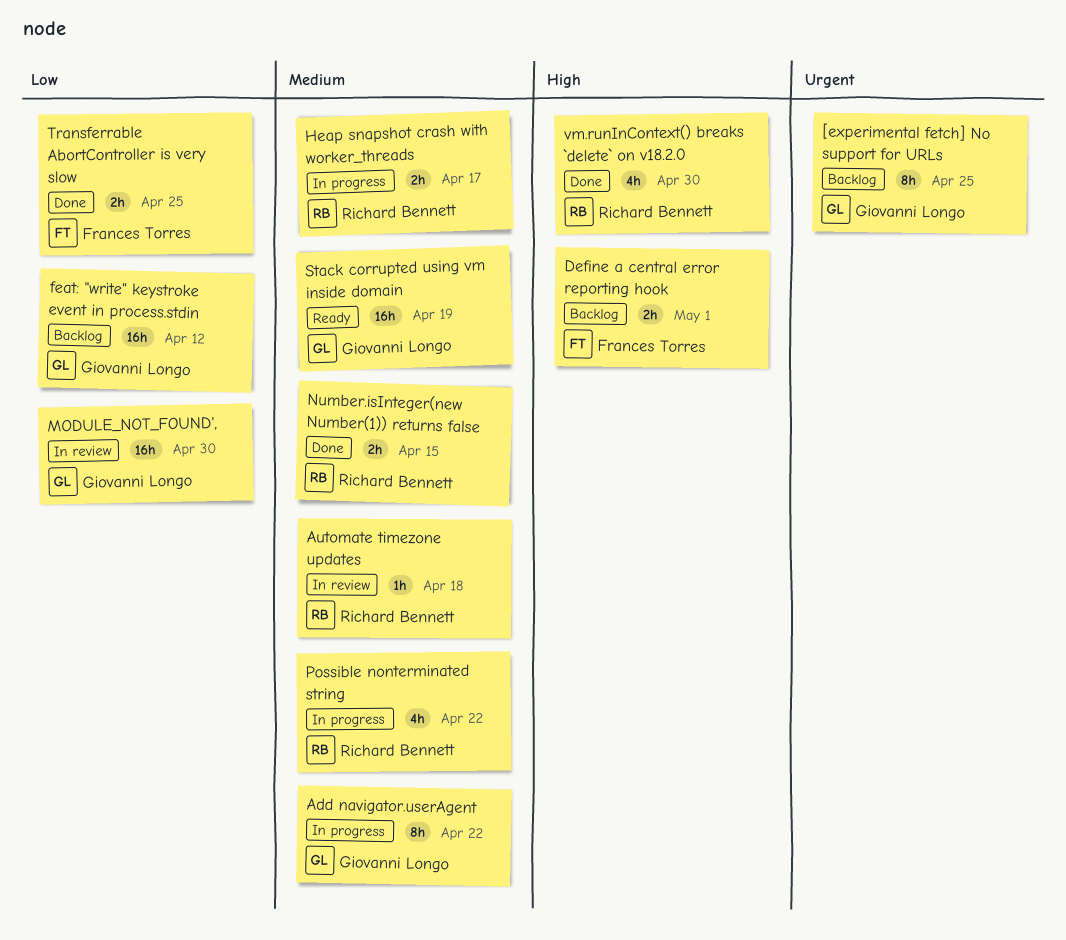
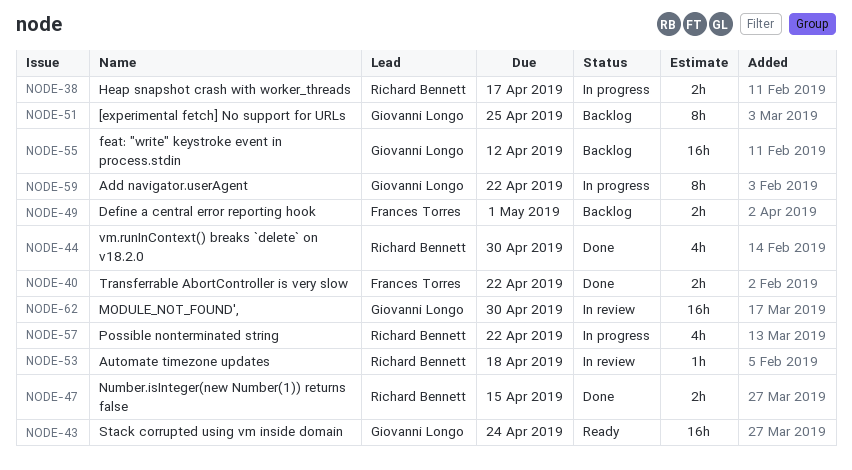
Stack corrupted using vm inside domain, due: Apr 19 -> Apr 24
Transferrable AbortController is very slow, due: Apr 25 -> Apr 22

